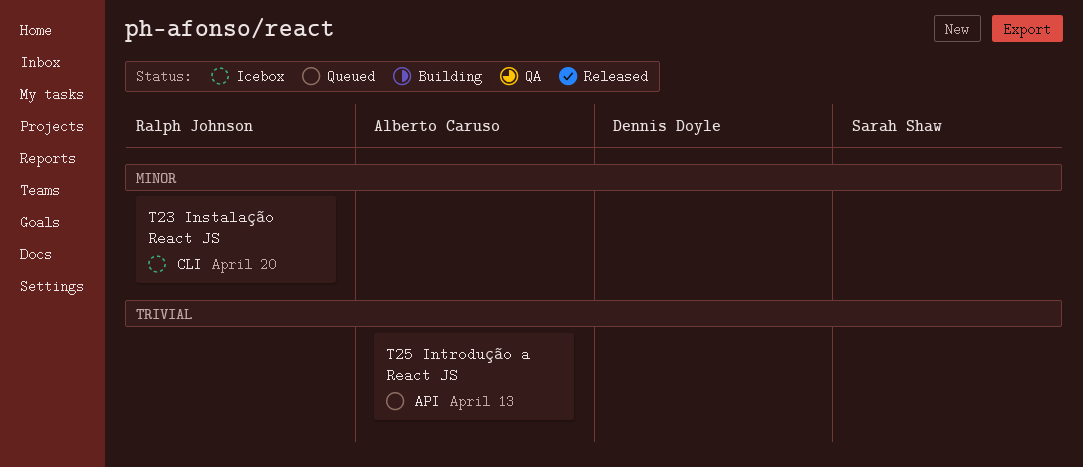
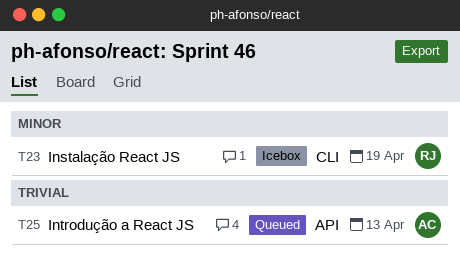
T23, due: Apr 20 -> Apr 19

